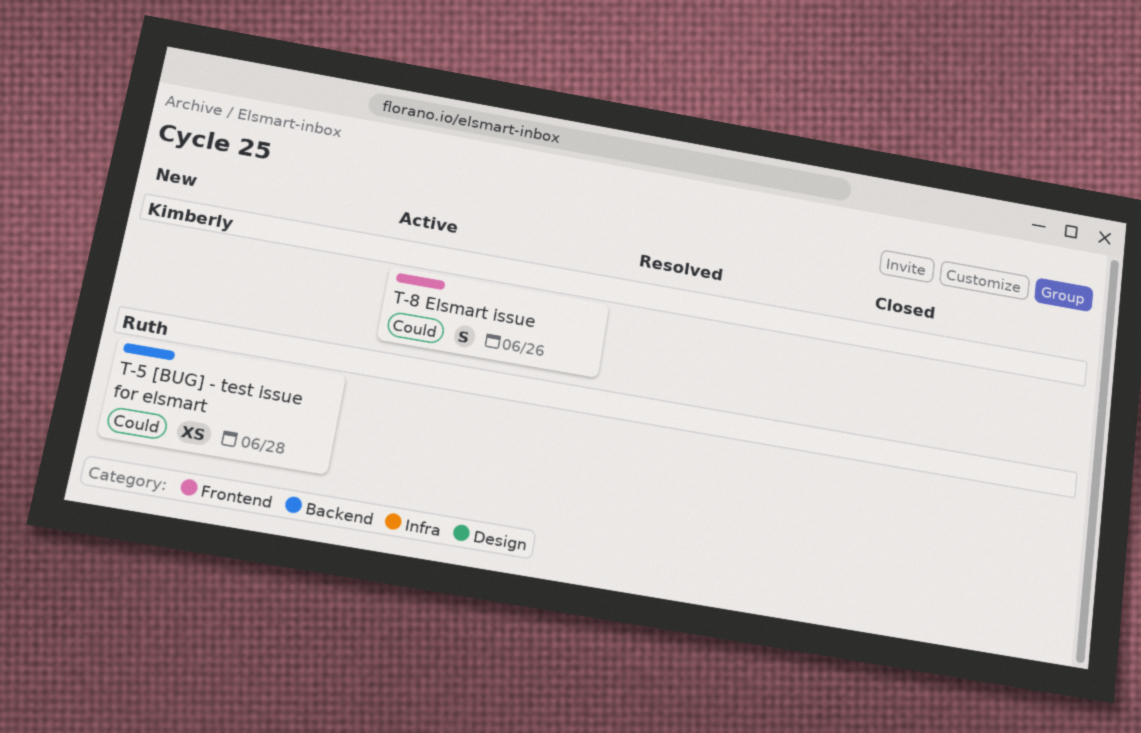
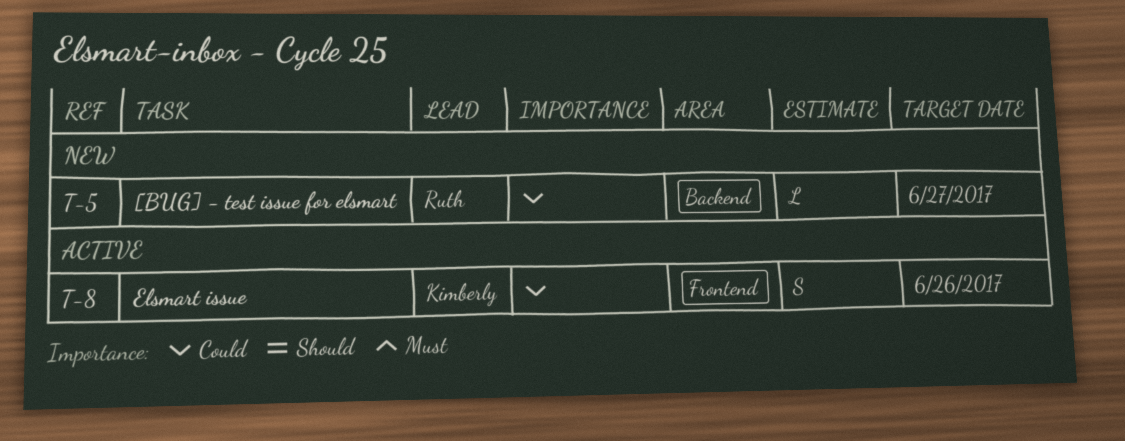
T-5, estimate: XS -> L
T-5, due: Jun 28 -> Jun 27

